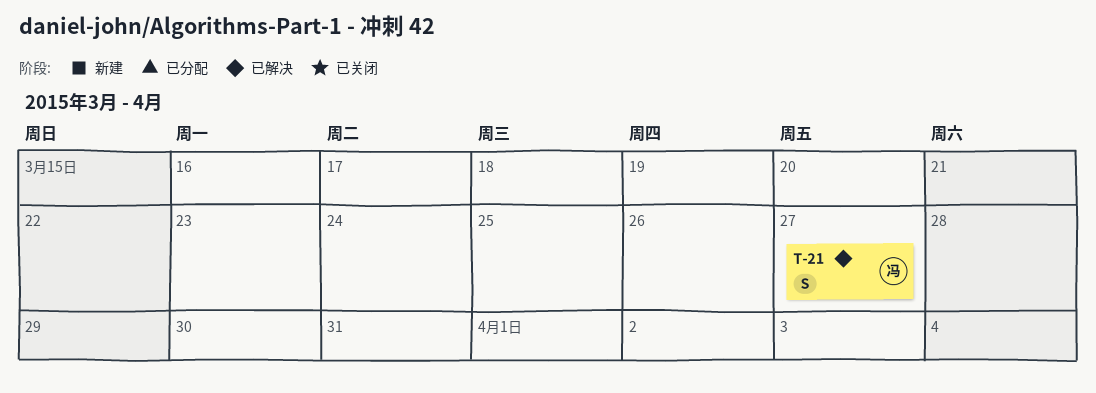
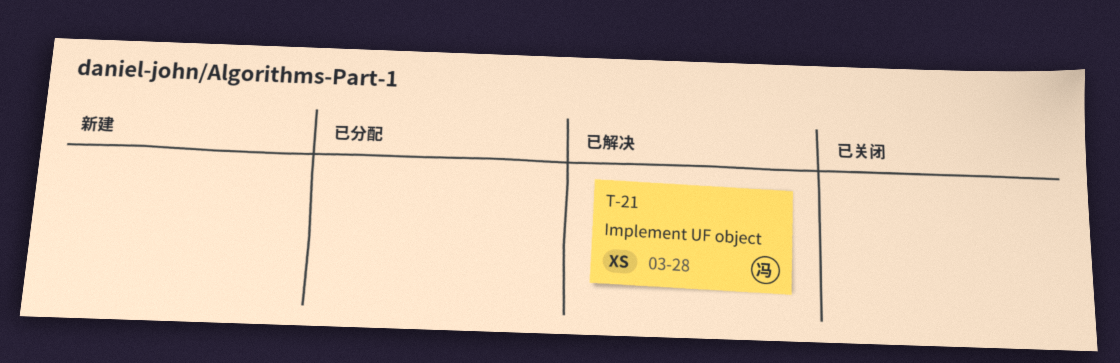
T-21, estimate: S -> XS
T-21, due: Mar 27 -> Mar 28

